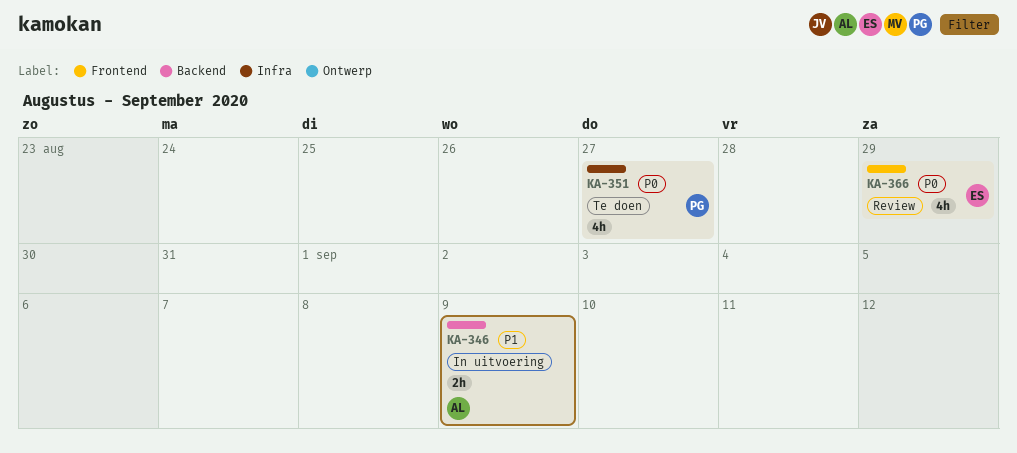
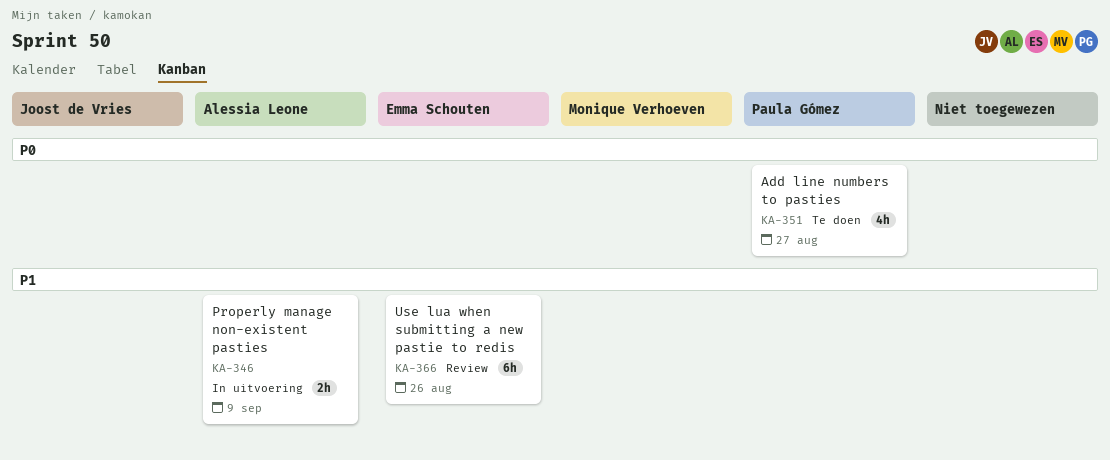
KA-366, priority: P0 -> P1
KA-366, estimate: 4h -> 6h
KA-366, due: Aug 29 -> Aug 26

